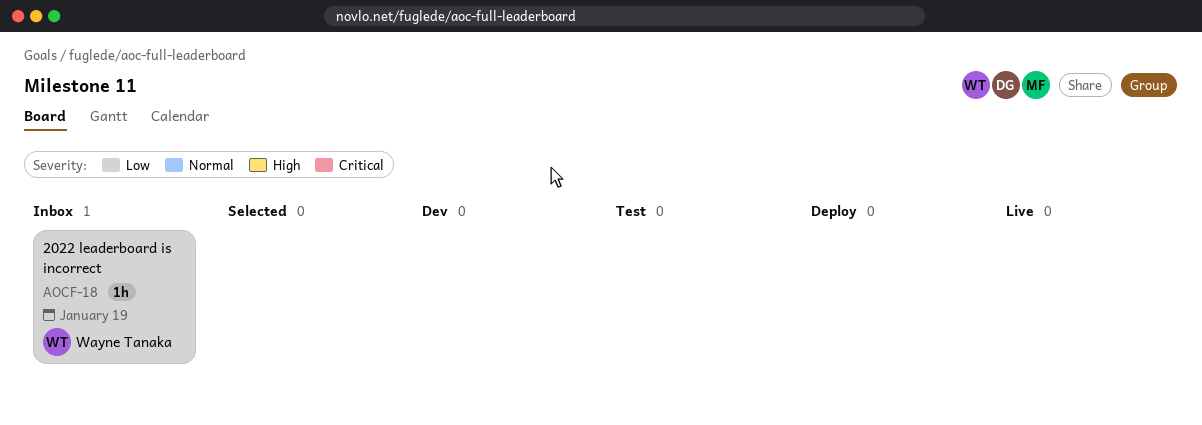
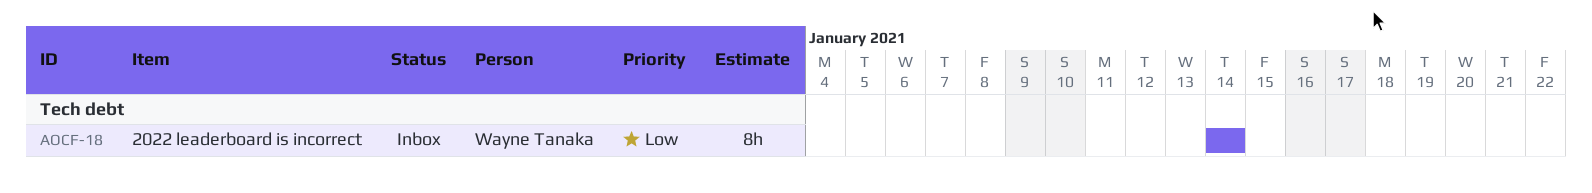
AOCF-18, estimate: 1h -> 8h
AOCF-18, due: Jan 19 -> Jan 14

